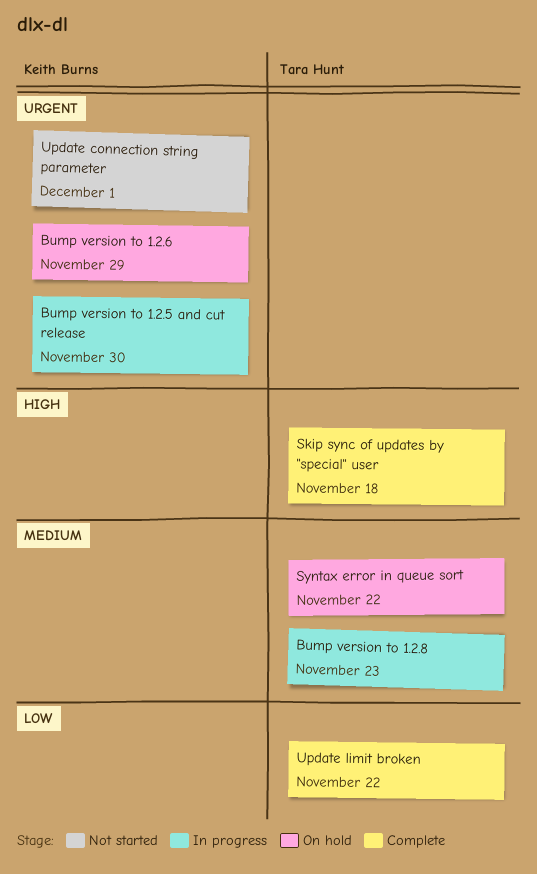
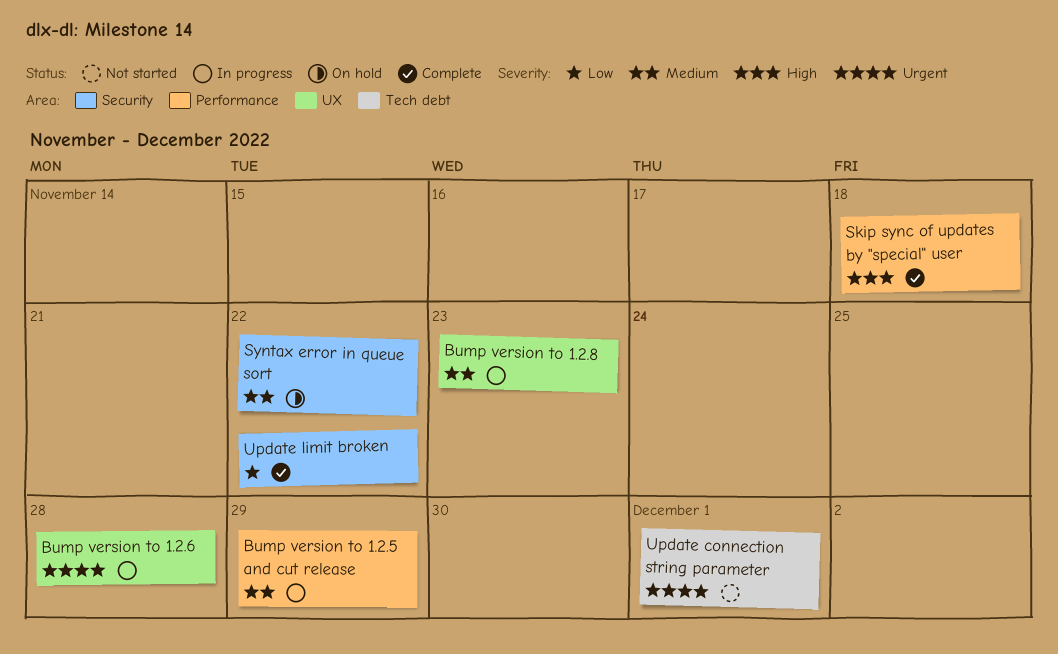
Bump version to 1.2.5 and cut release, priority: Urgent -> Medium
Bump version to 1.2.5 and cut release, due: Nov 30 -> Nov 29
Bump version to 1.2.6, status: On hold -> In progress
Bump version to 1.2.6, due: Nov 29 -> Nov 28

